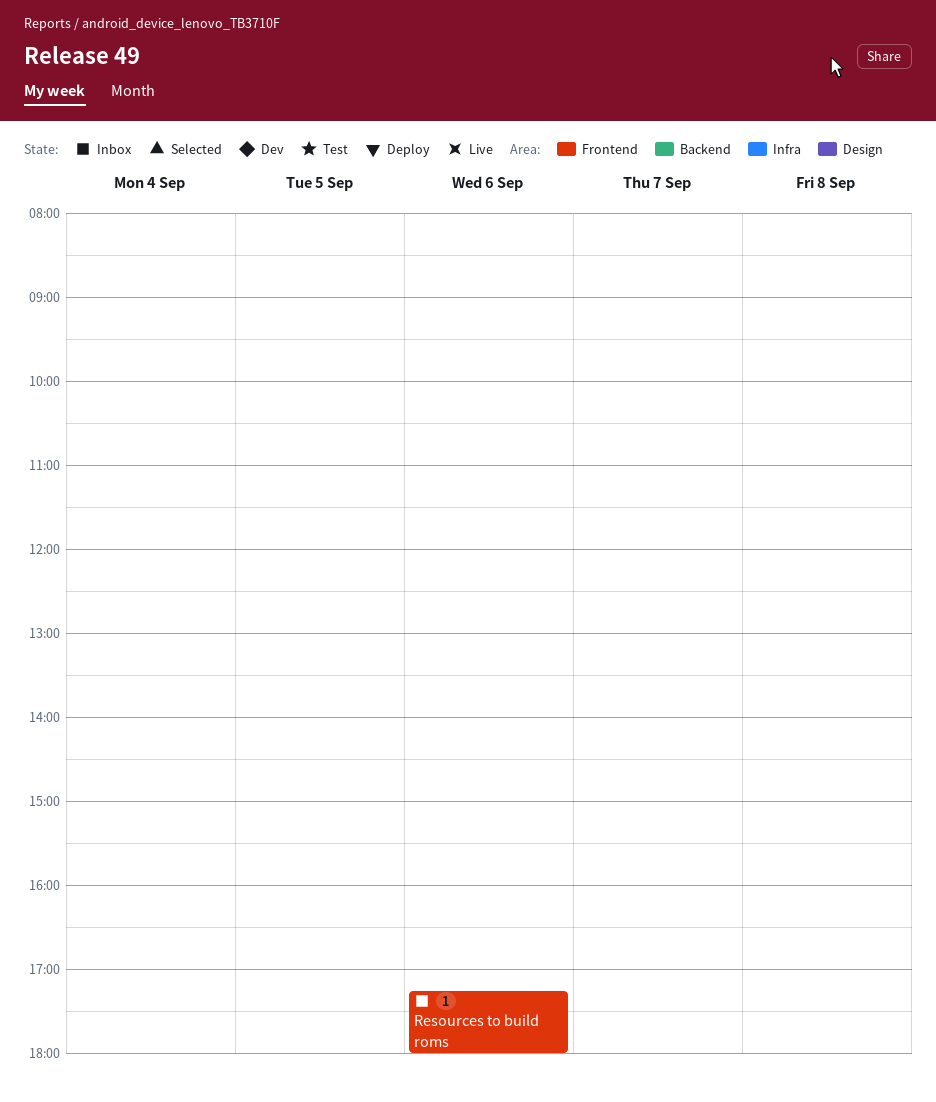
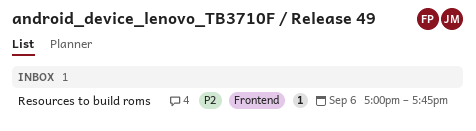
Resources to build roms, begins: 17:15 -> 17:00
Resources to build roms, ends: 18:00 -> 17:45

